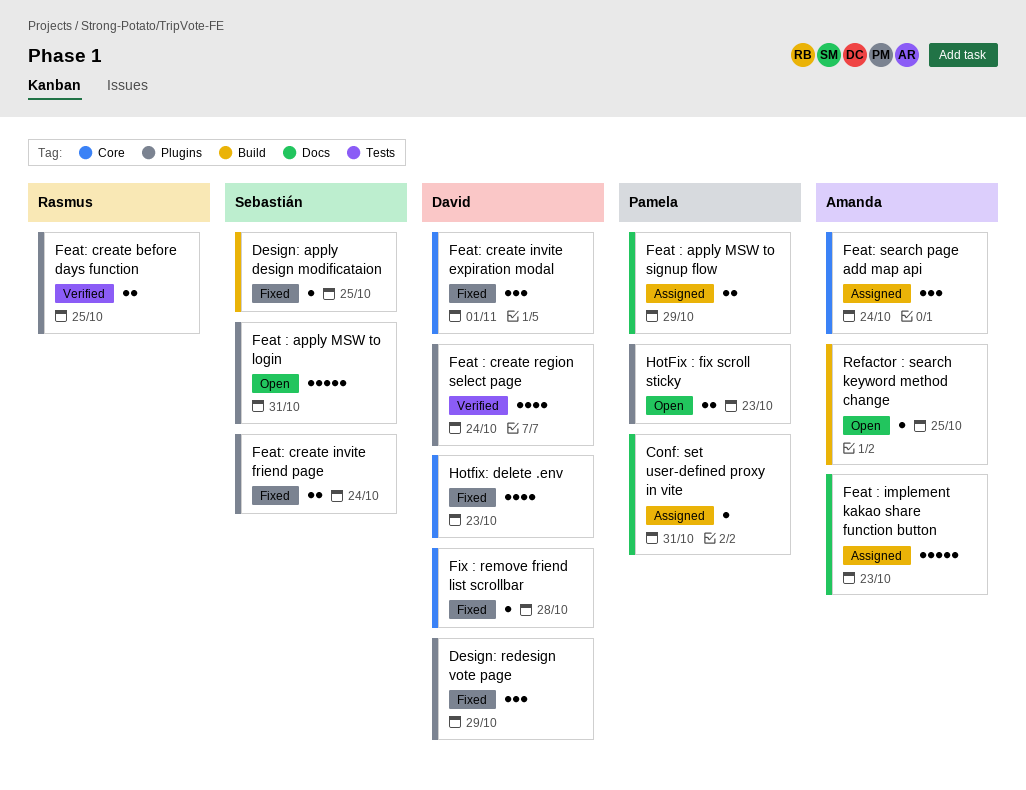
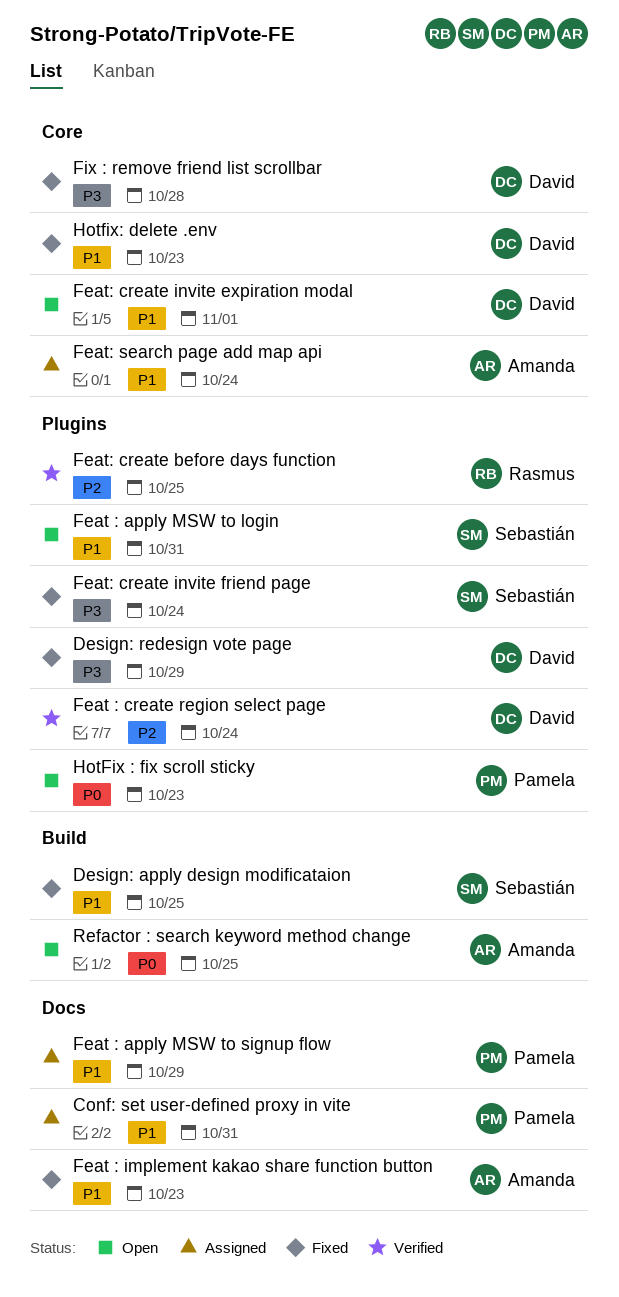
Feat : implement kakao share function button, status: Assigned -> Fixed
Feat: create invite expiration modal, status: Fixed -> Open

